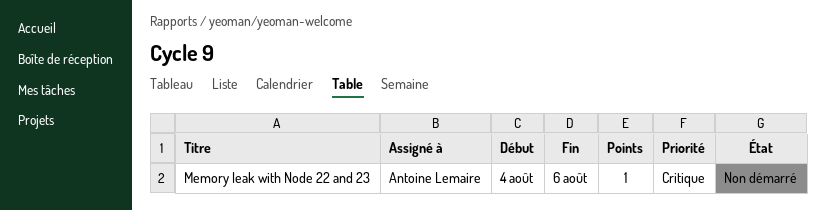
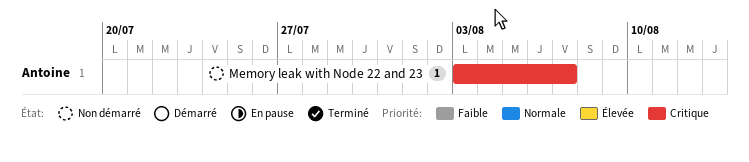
Memory leak with Node 22 and 23, start: Aug 4 -> Aug 3
Memory leak with Node 22 and 23, due: Aug 6 -> Aug 7

